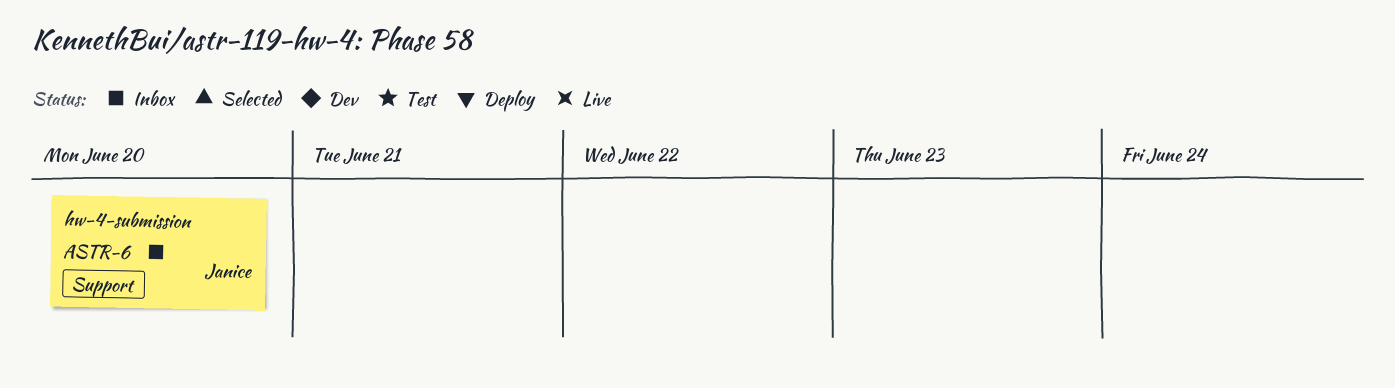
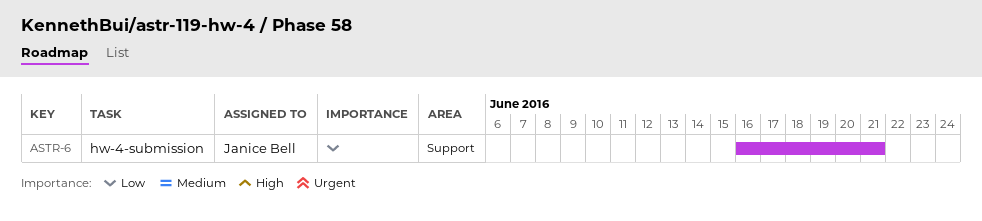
ASTR-6, due: Jun 20 -> Jun 21

